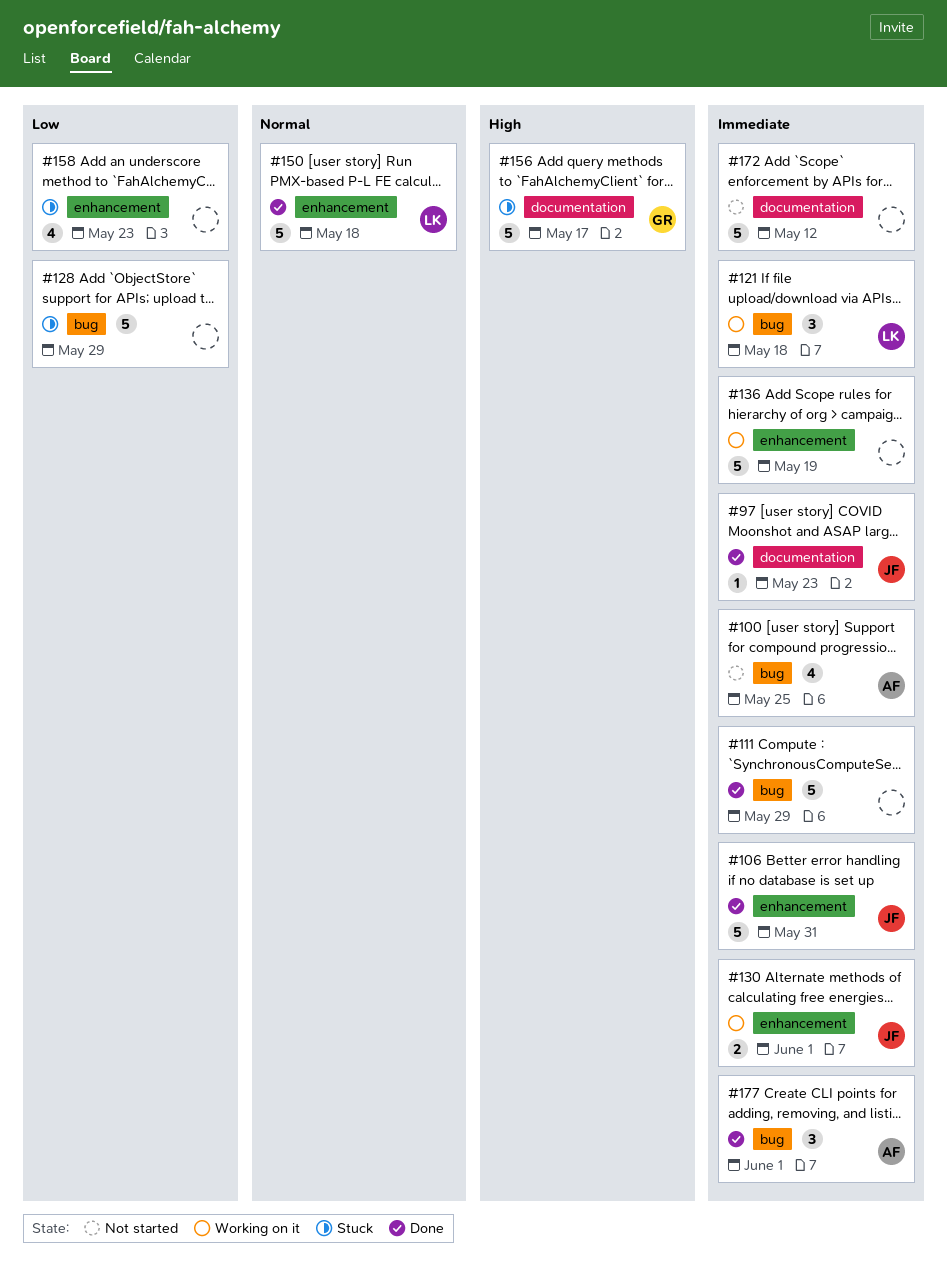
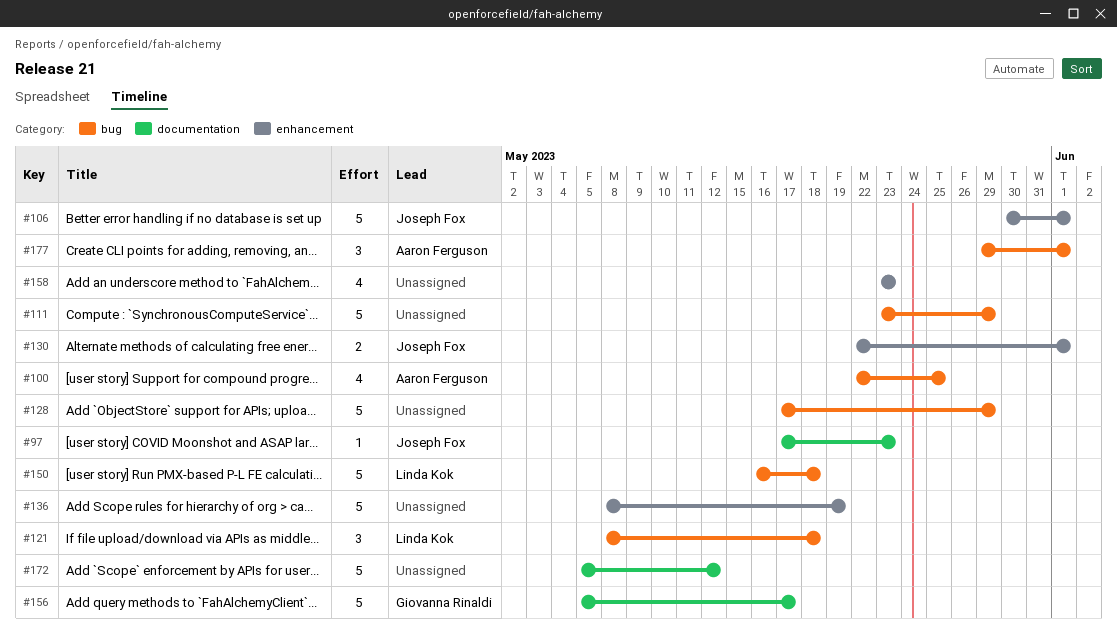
#106, due: May 31 -> Jun 1
#150, label: enhancement -> bug

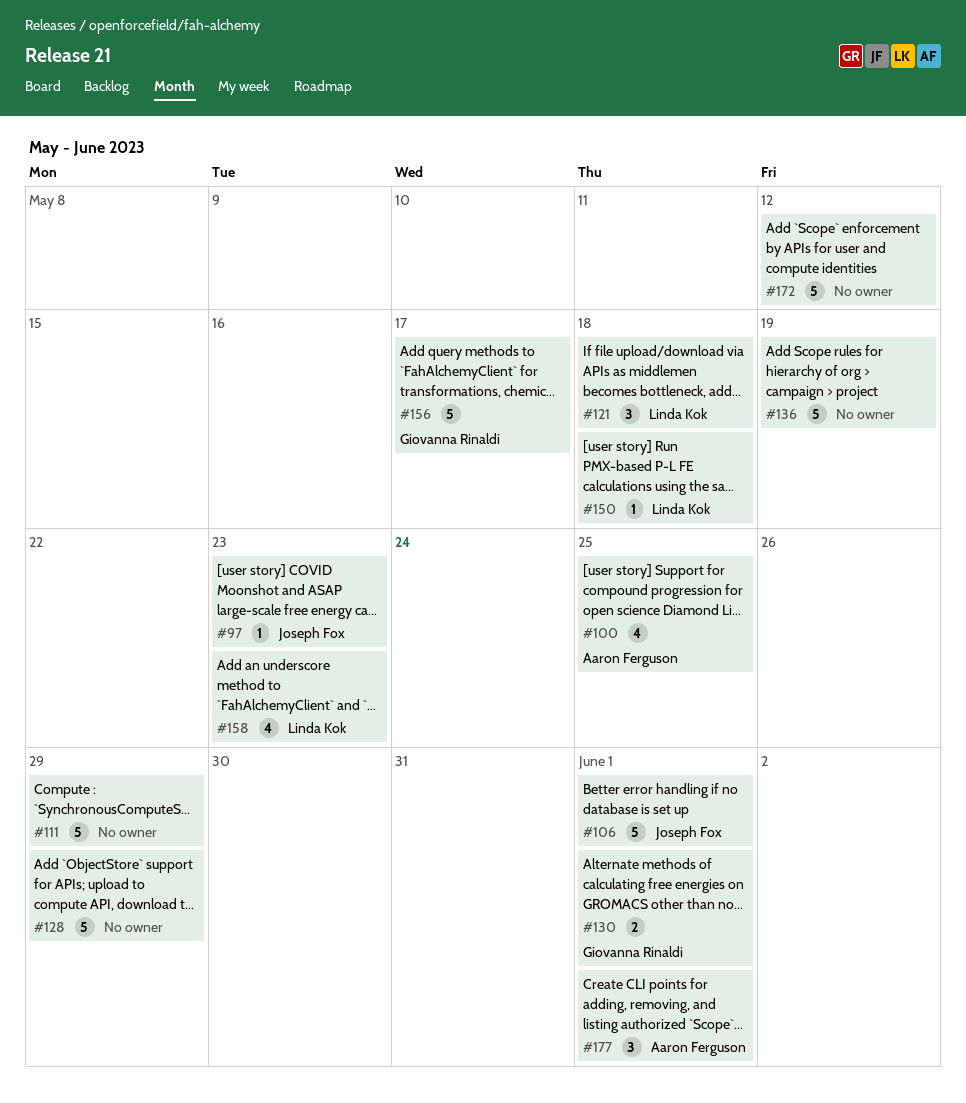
#130, owner: Joseph Fox -> Giovanna Rinaldi
#150, estimate: 5 -> 1
#158, owner: none -> Linda Kok

